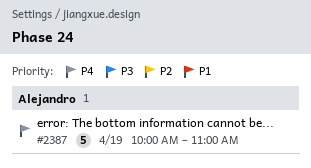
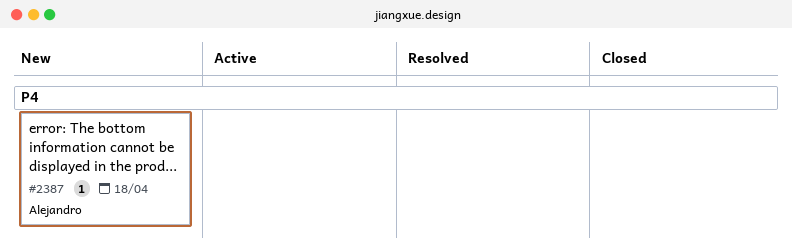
#2387, estimate: 5 -> 1
#2387, day: Apr 19 -> Apr 18

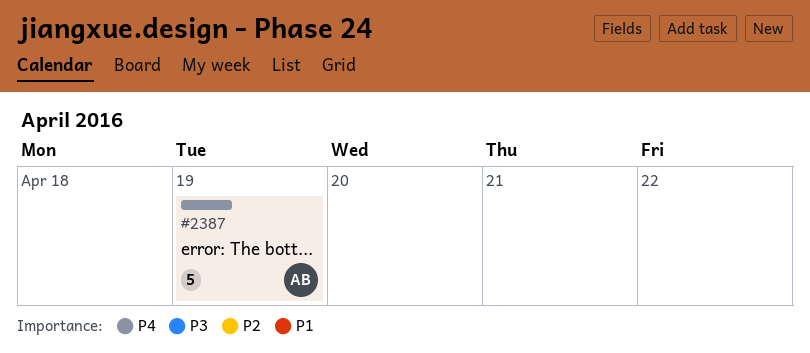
#2387, estimate: 1 -> 5
#2387, day: Apr 18 -> Apr 19

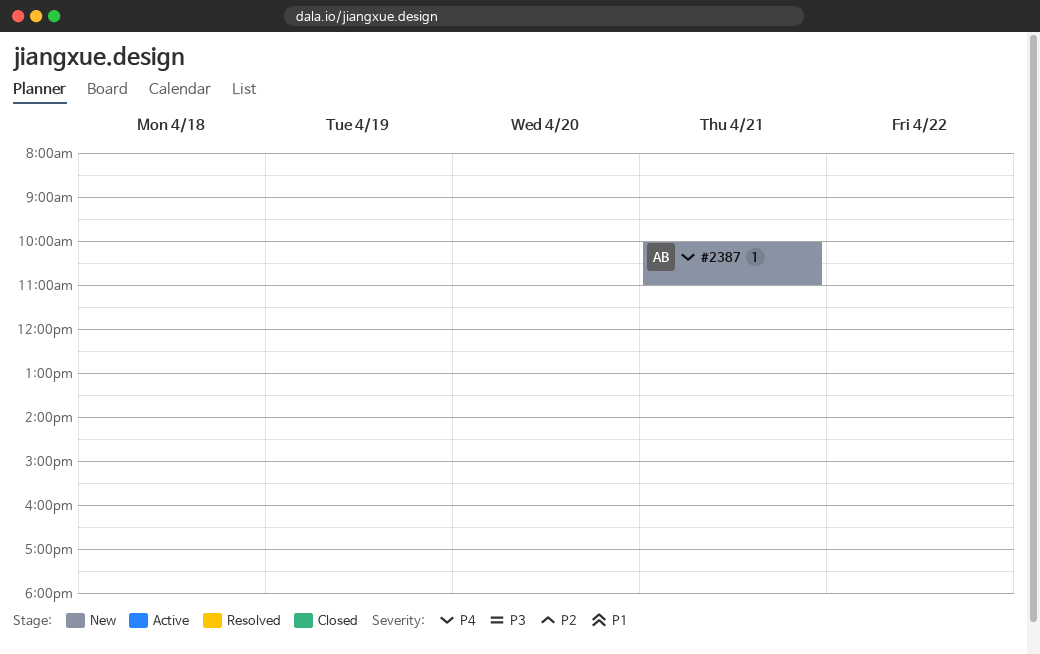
#2387, estimate: 5 -> 1
#2387, day: Apr 19 -> Apr 21

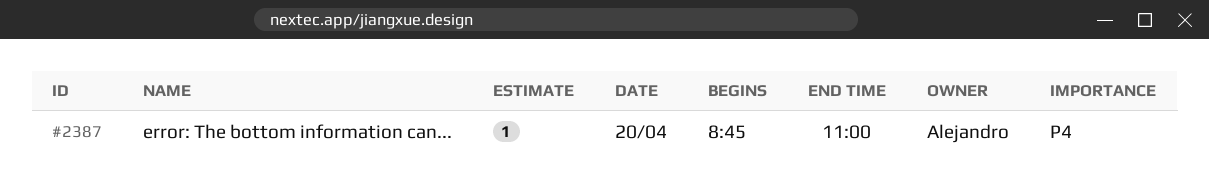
#2387, day: Apr 21 -> Apr 20
#2387, begins: 10:00 -> 08:45

